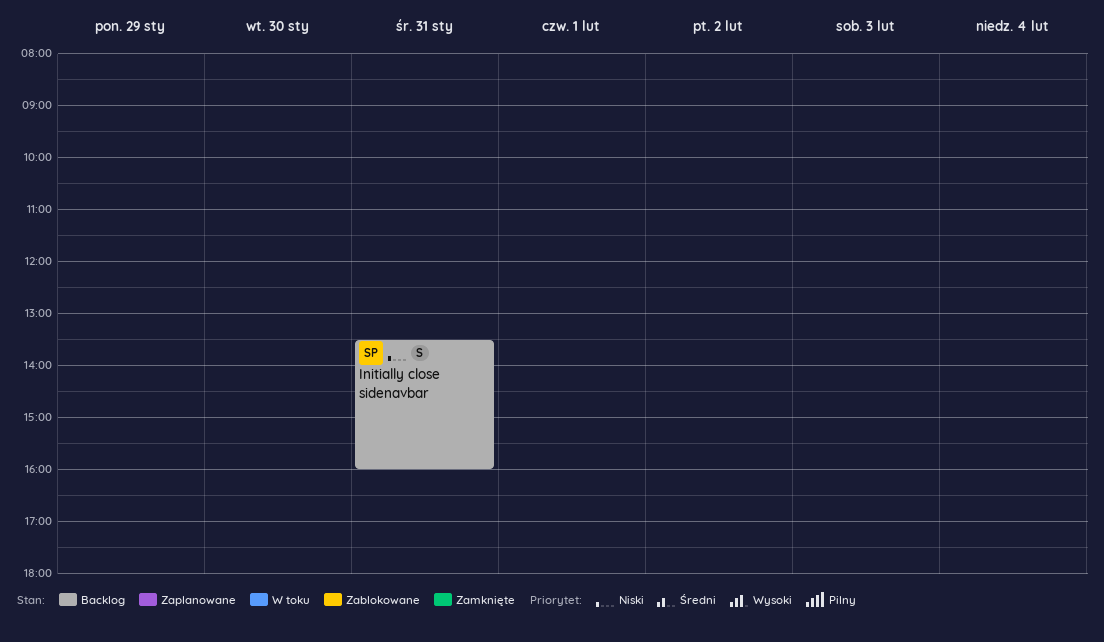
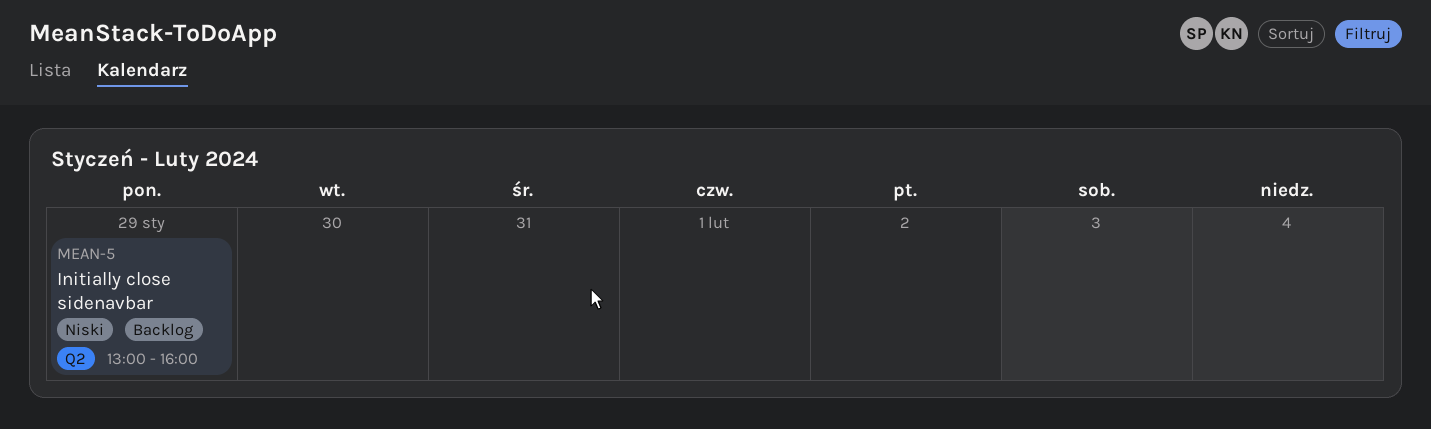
Initially close sidenavbar, day: Jan 31 -> Jan 29
Initially close sidenavbar, begins: 13:30 -> 13:00

